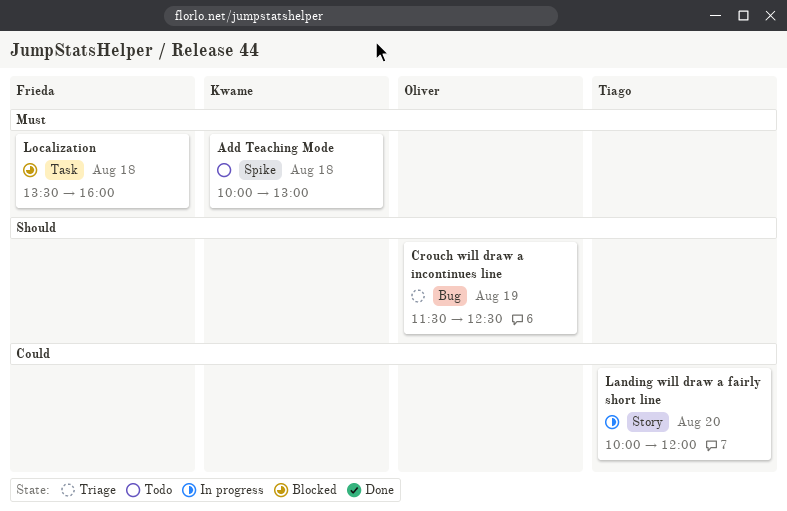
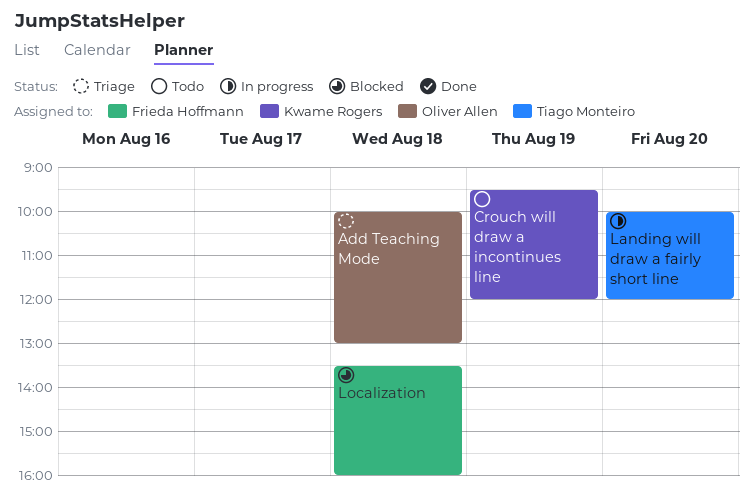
Add Teaching Mode, status: Todo -> Triage
Add Teaching Mode, owner: Kwame Rogers -> Oliver Allen
Crouch will draw a incontinues line, status: Triage -> Todo
Crouch will draw a incontinues line, owner: Oliver Allen -> Kwame Rogers
Crouch will draw a incontinues line, begins: 11:30 -> 09:30
Crouch will draw a incontinues line, ends: 12:30 -> 12:00

